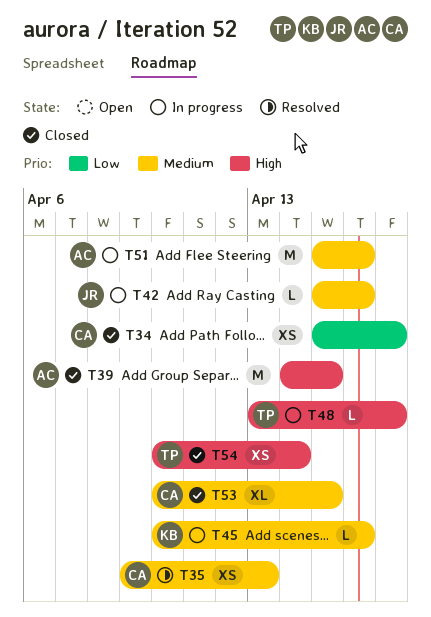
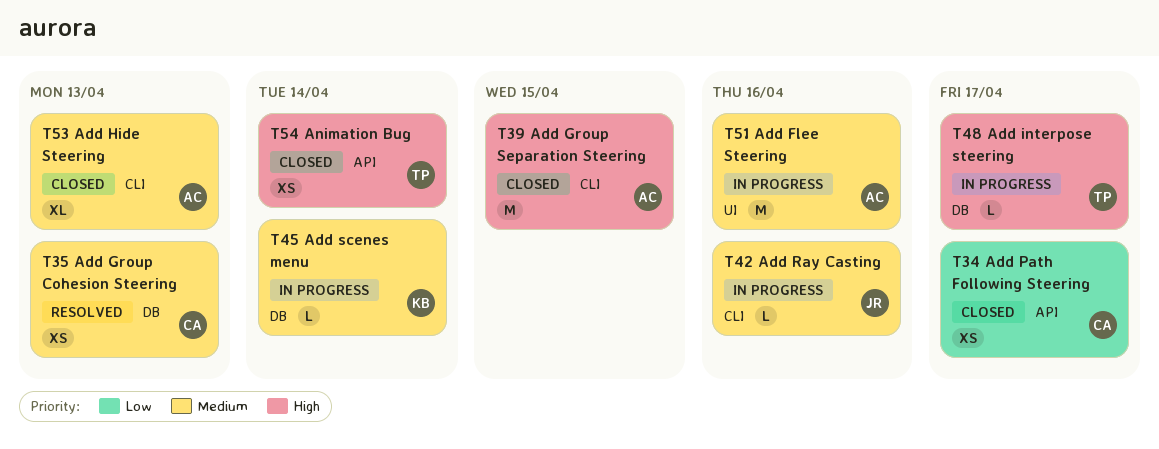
T45, due: Apr 16 -> Apr 14
T53, owner: CA -> AC
T53, due: Apr 15 -> Apr 13

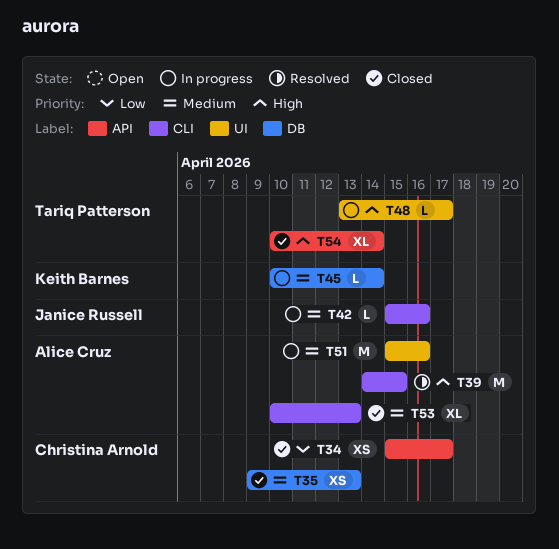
T35, status: Resolved -> Closed
T39, status: Closed -> Resolved
T48, label: DB -> UI
T54, estimate: XS -> XL

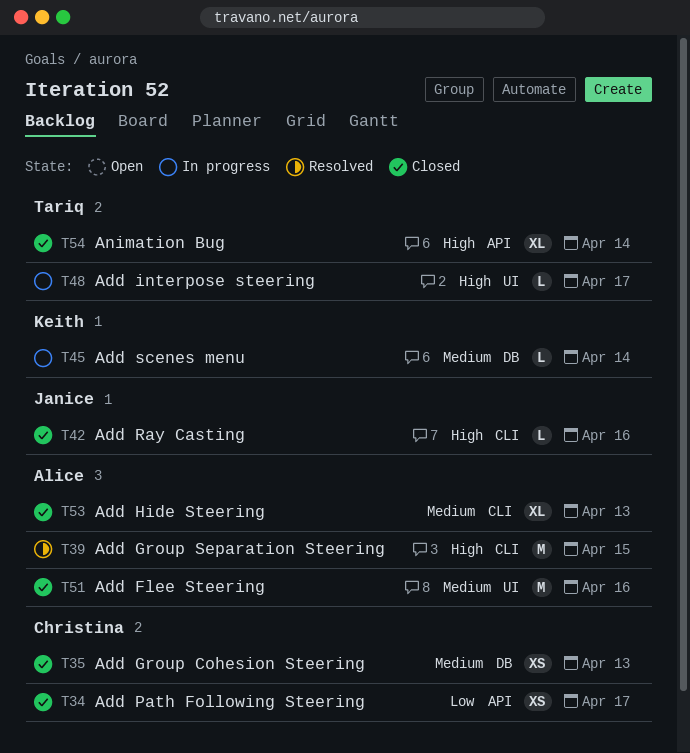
T42, status: In progress -> Closed
T42, priority: Medium -> High
T51, status: In progress -> Closed

